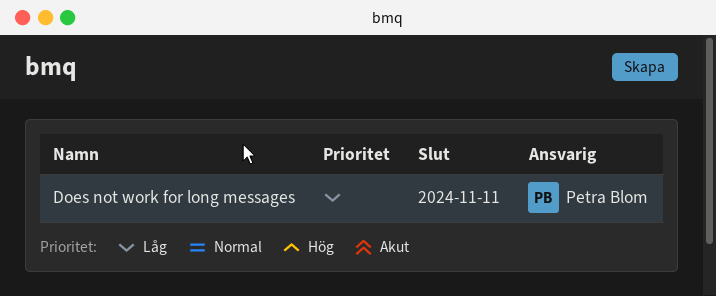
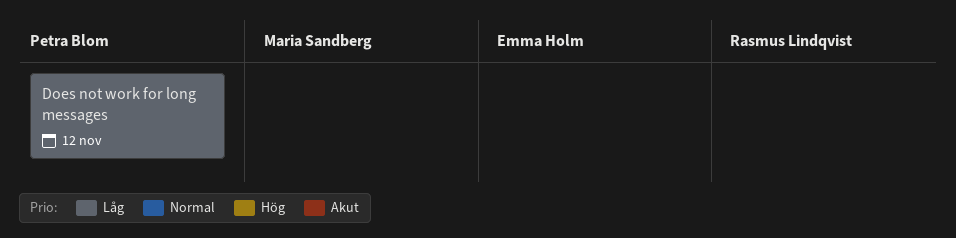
Does not work for long messages, due: Nov 11 -> Nov 12

